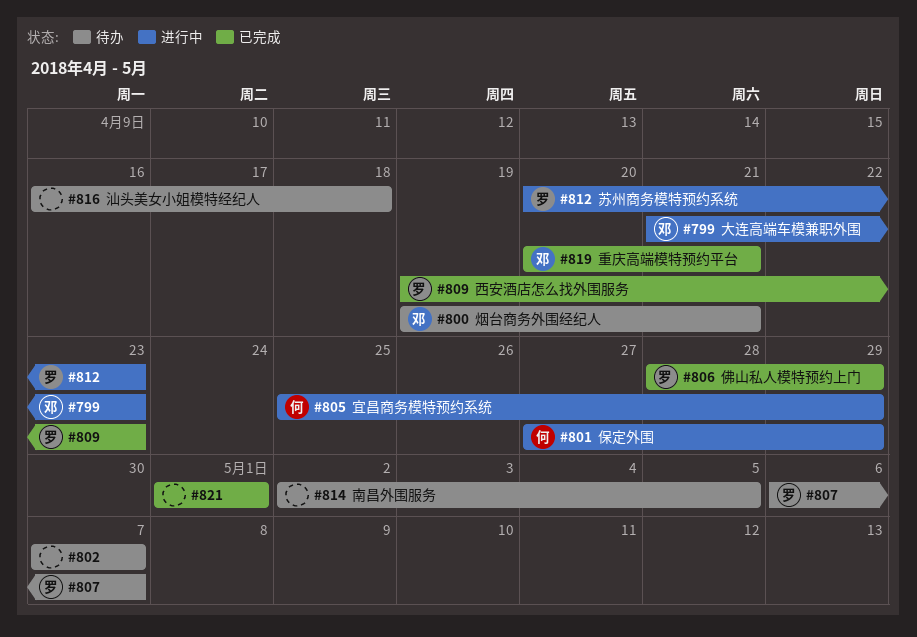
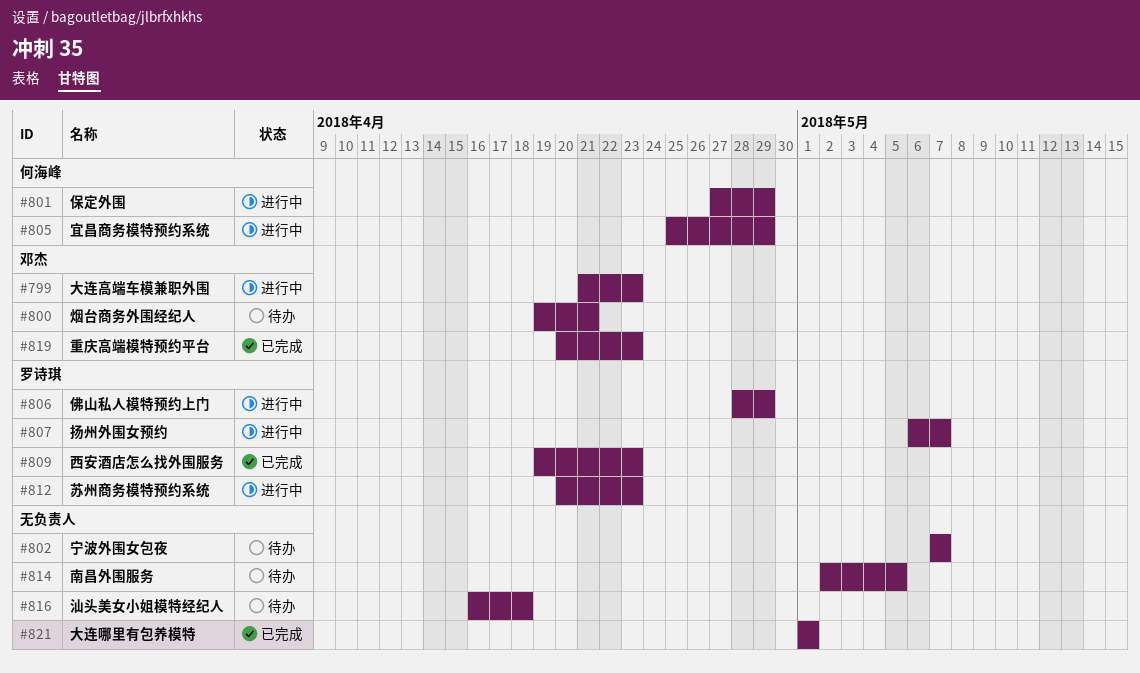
#806, status: 已完成 -> 进行中
#807, status: 待办 -> 进行中
#819, due: Apr 21 -> Apr 23

